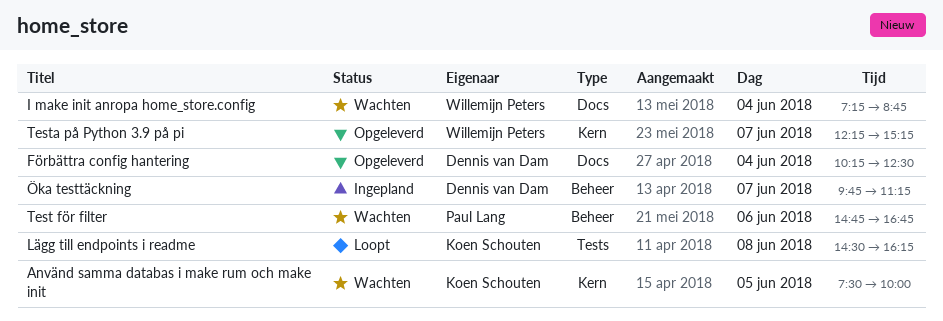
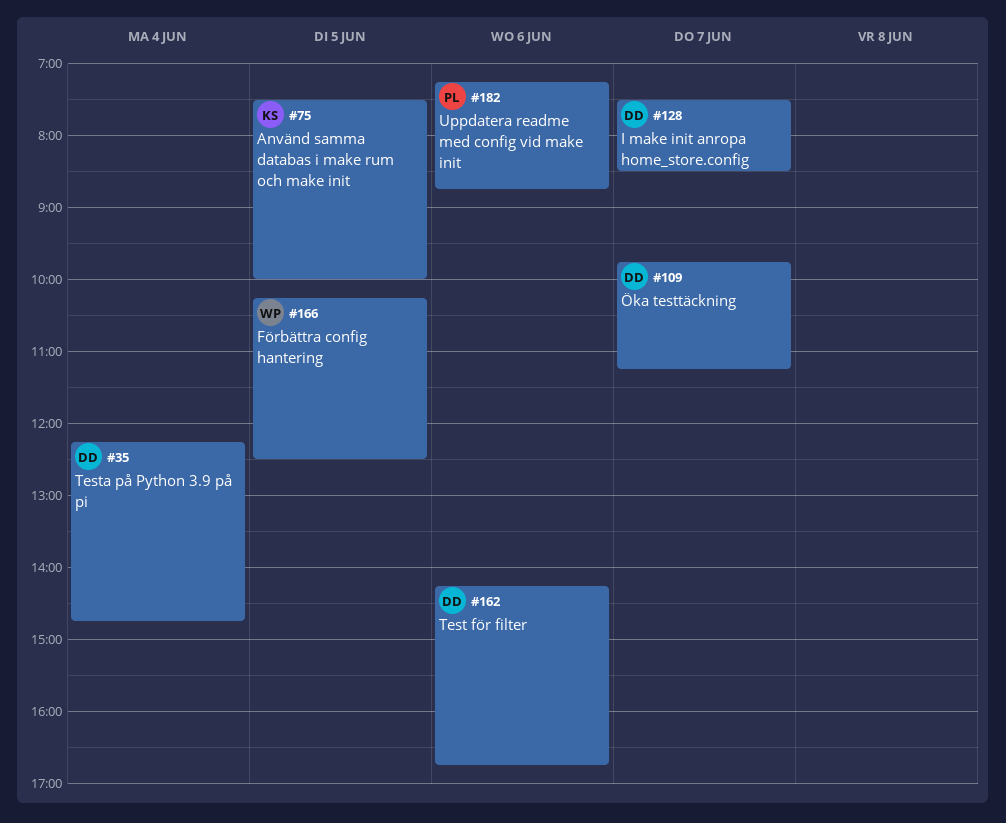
Förbättra config hantering, owner: Dennis van Dam -> Willemijn Peters
Förbättra config hantering, day: Jun 4 -> Jun 5
I make init anropa home_store.config, owner: Willemijn Peters -> Dennis van Dam
I make init anropa home_store.config, day: Jun 4 -> Jun 7
I make init anropa home_store.config, begins: 07:15 -> 07:30
I make init anropa home_store.config, ends: 08:45 -> 08:30
Lägg till endpoints i readme: present -> none
Test för filter, owner: Paul Lang -> Dennis van Dam
Test för filter, begins: 14:45 -> 14:15
Testa på Python 3.9 på pi, owner: Willemijn Peters -> Dennis van Dam
Testa på Python 3.9 på pi, day: Jun 7 -> Jun 4
Testa på Python 3.9 på pi, ends: 15:15 -> 14:45
Uppdatera readme med config vid make init: none -> present

